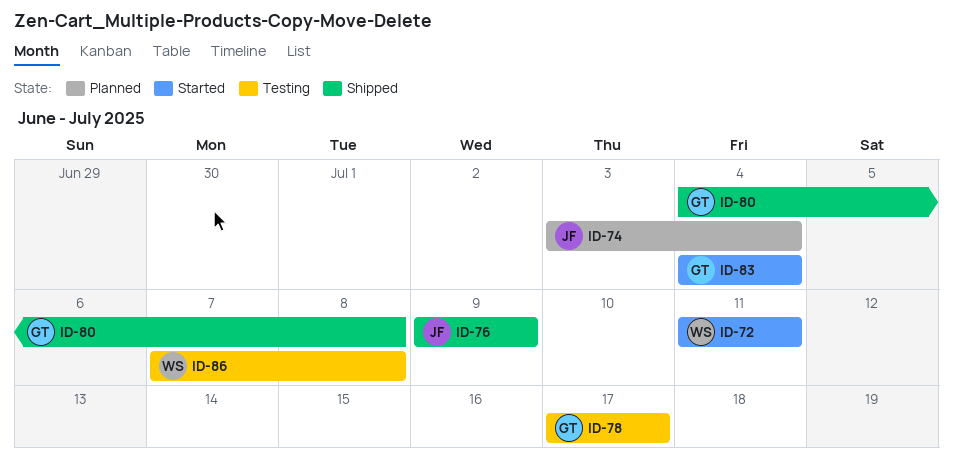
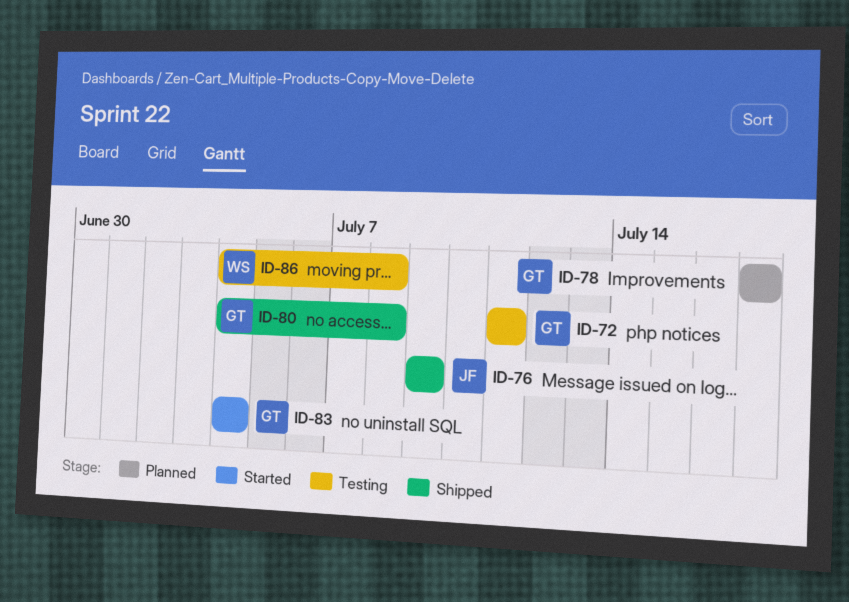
ID-72, status: Started -> Testing
ID-72, owner: WS -> GT
ID-74: present -> none
ID-78, status: Testing -> Planned
ID-86, start: Jul 7 -> Jul 4

